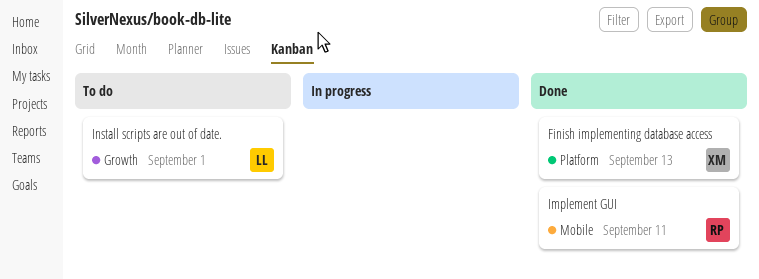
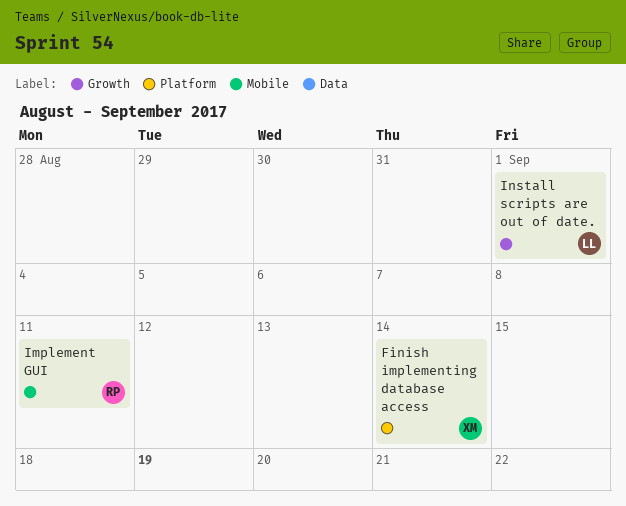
Finish implementing database access, due: Sep 13 -> Sep 14

